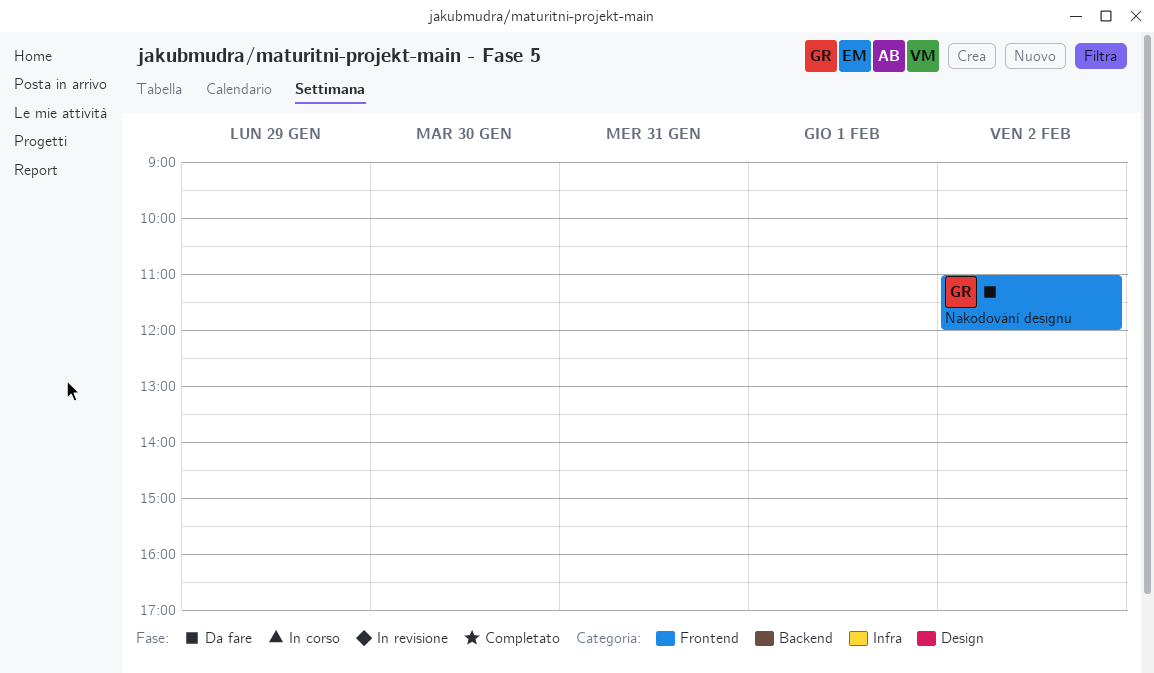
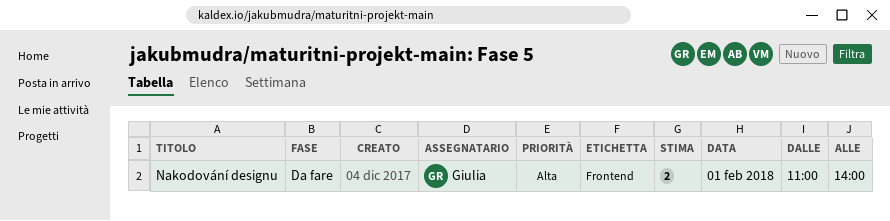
Nakodování designu, day: Feb 2 -> Feb 1
Nakodování designu, ends: 12:00 -> 14:00

